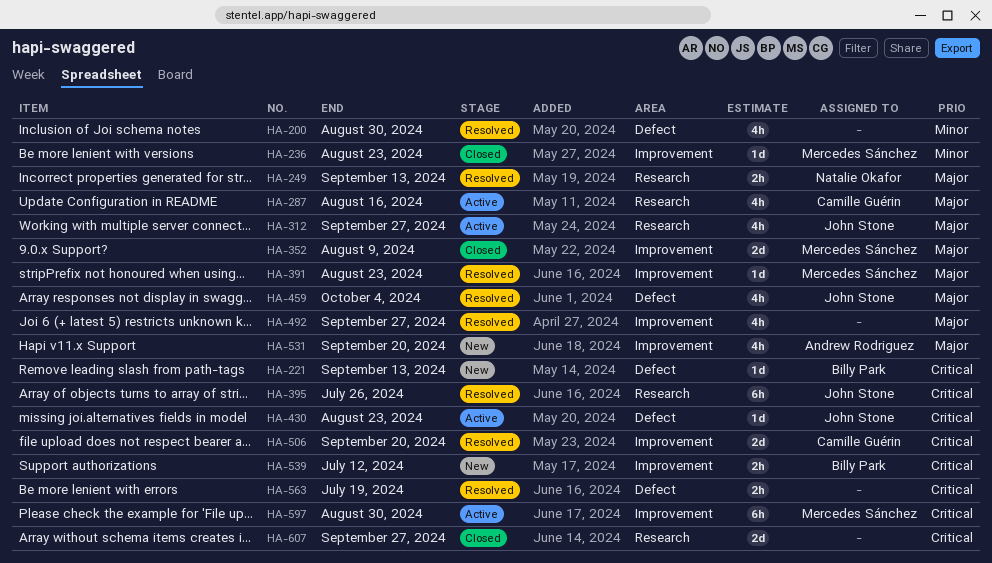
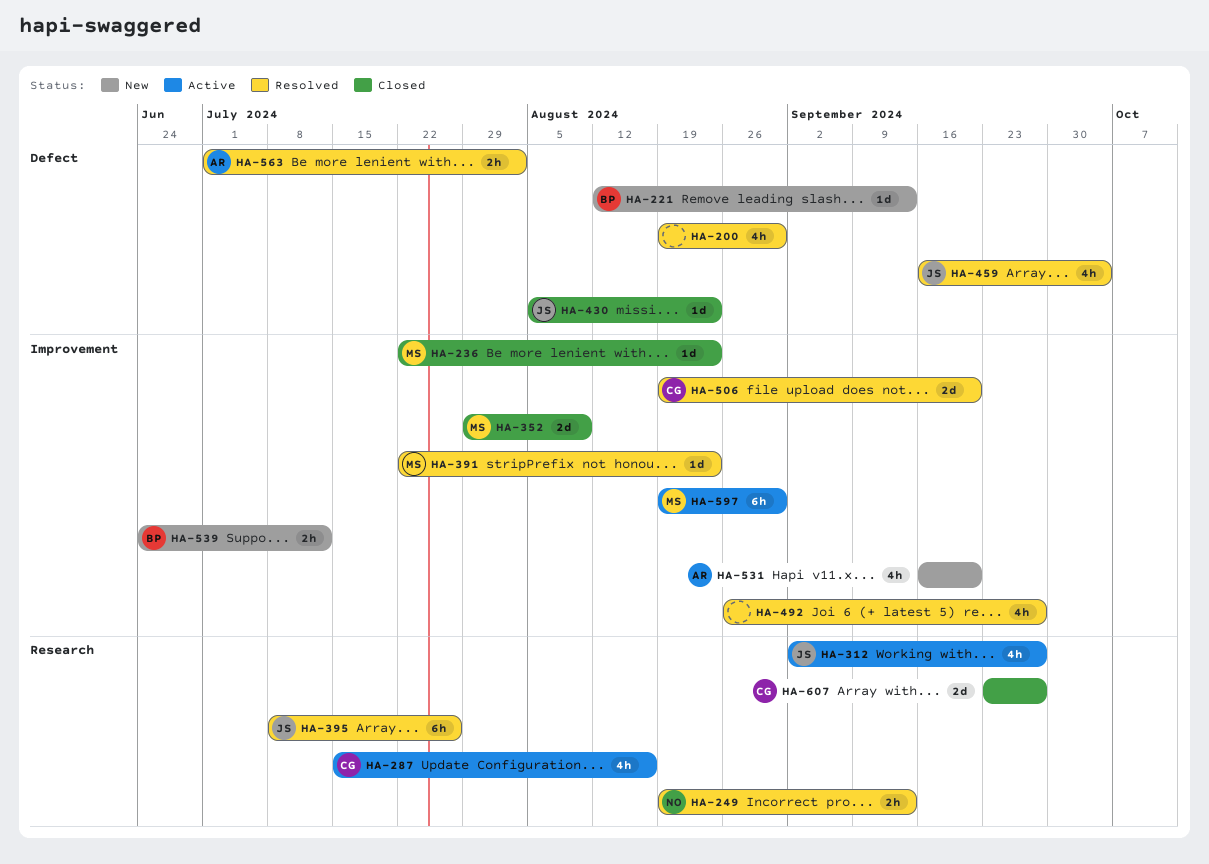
HA-430, status: Active -> Closed
HA-563, owner: none -> Andrew Rodriguez
HA-563, due: Jul 19 -> Aug 2
HA-607, owner: none -> Camille Guérin

